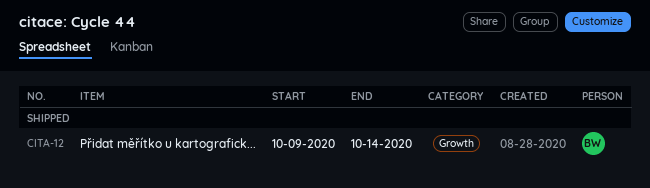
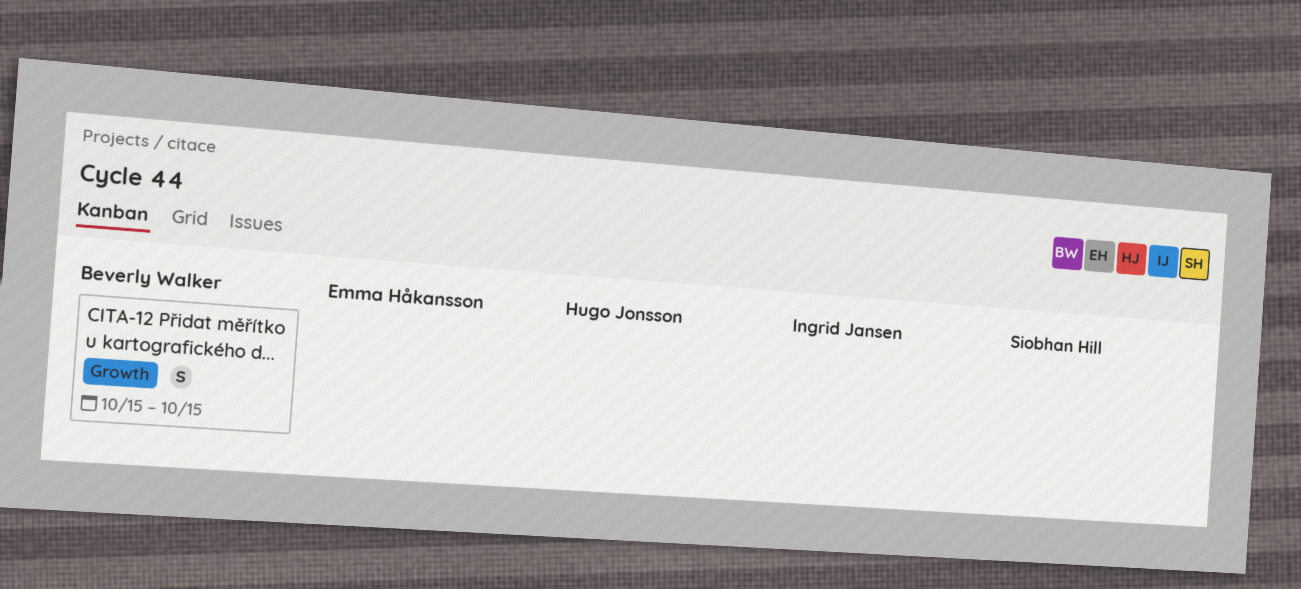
CITA-12, start: Oct 9 -> Oct 15
CITA-12, due: Oct 14 -> Oct 15

